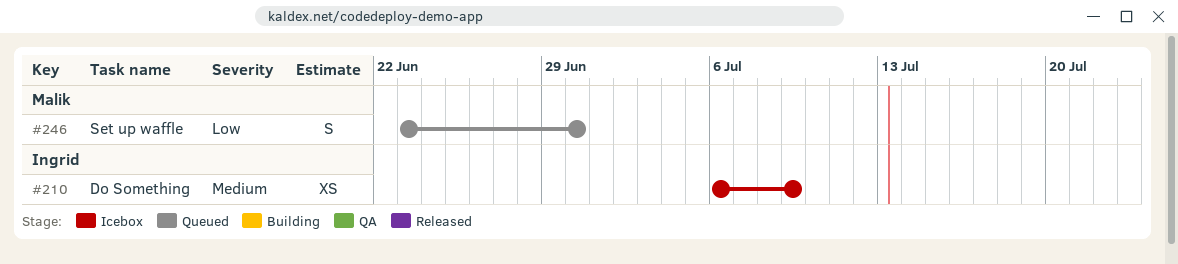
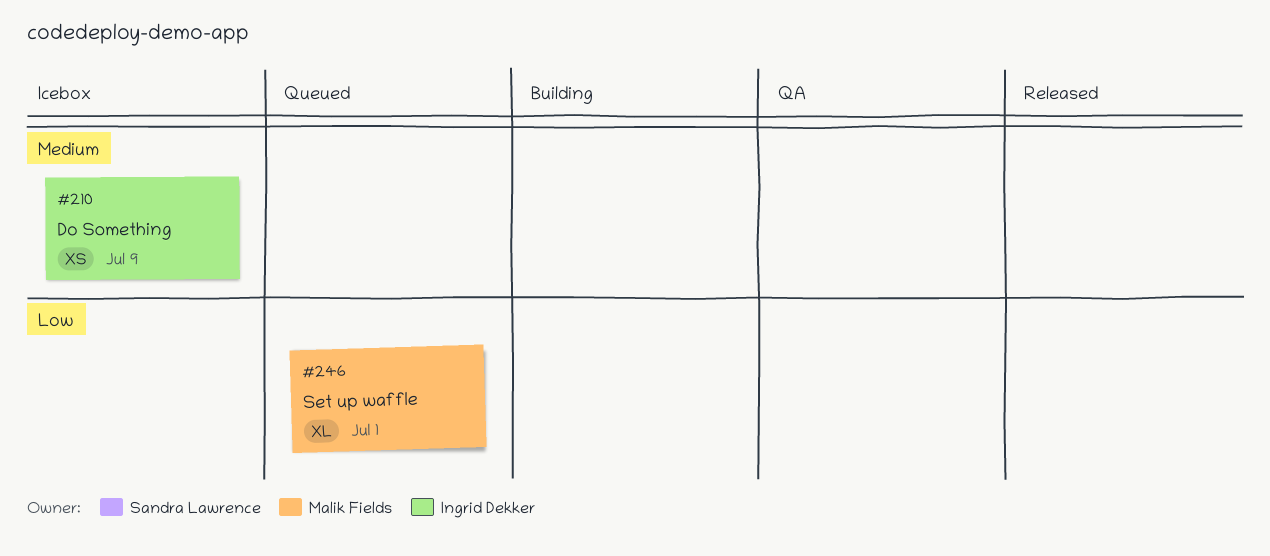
#246, estimate: S -> XL
#246, due: Jun 30 -> Jul 1

